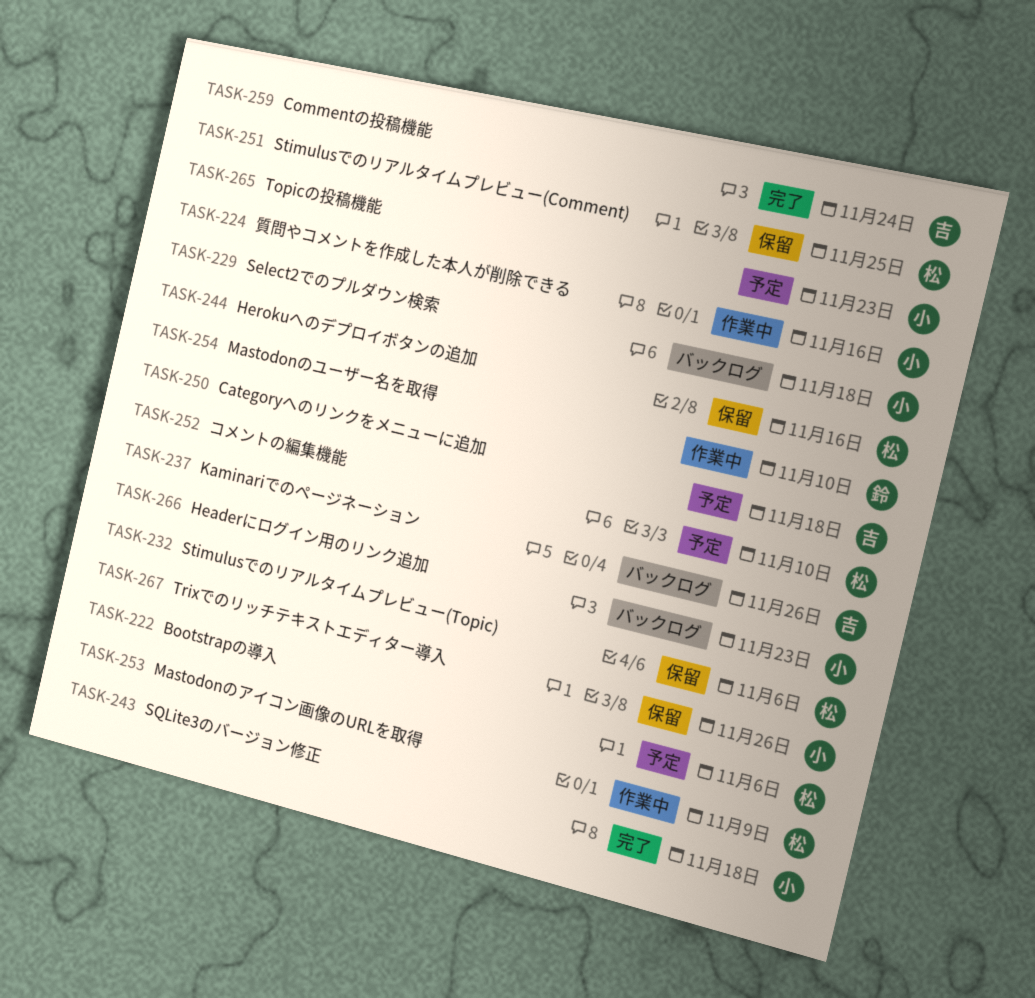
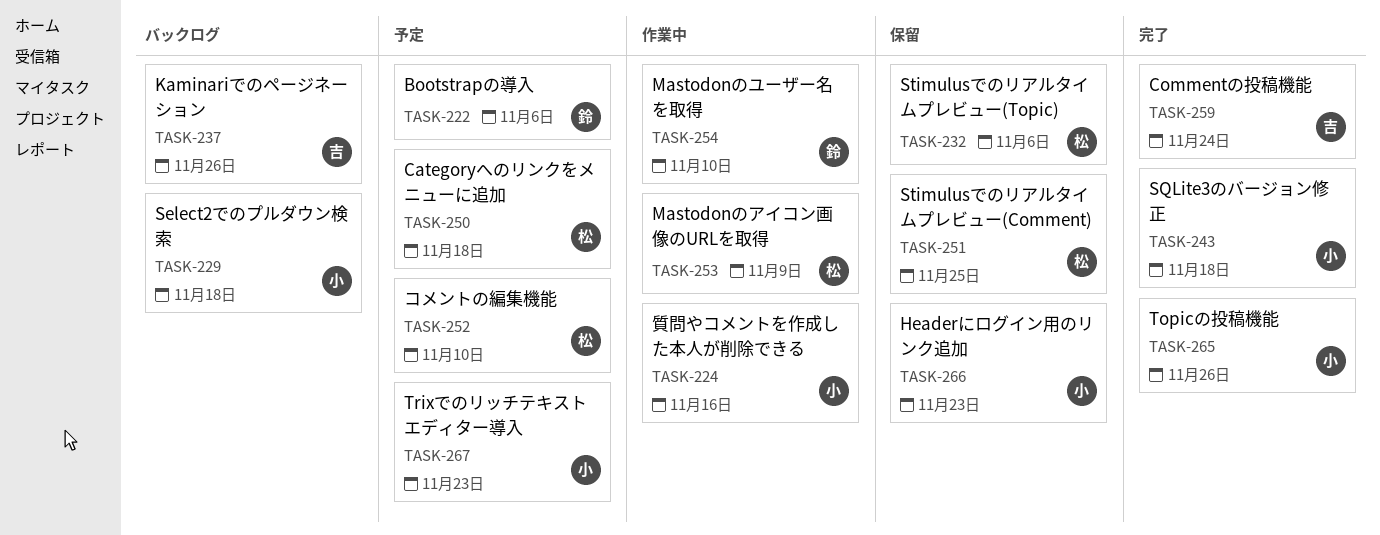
TASK-222, owner: 松 -> 鈴
TASK-244: present -> none
TASK-250, owner: 吉 -> 松
TASK-265, status: 予定 -> 完了
TASK-265, due: Nov 23 -> Nov 26
TASK-266, status: バックログ -> 保留
TASK-267, status: 保留 -> 予定
TASK-267, due: Nov 26 -> Nov 23

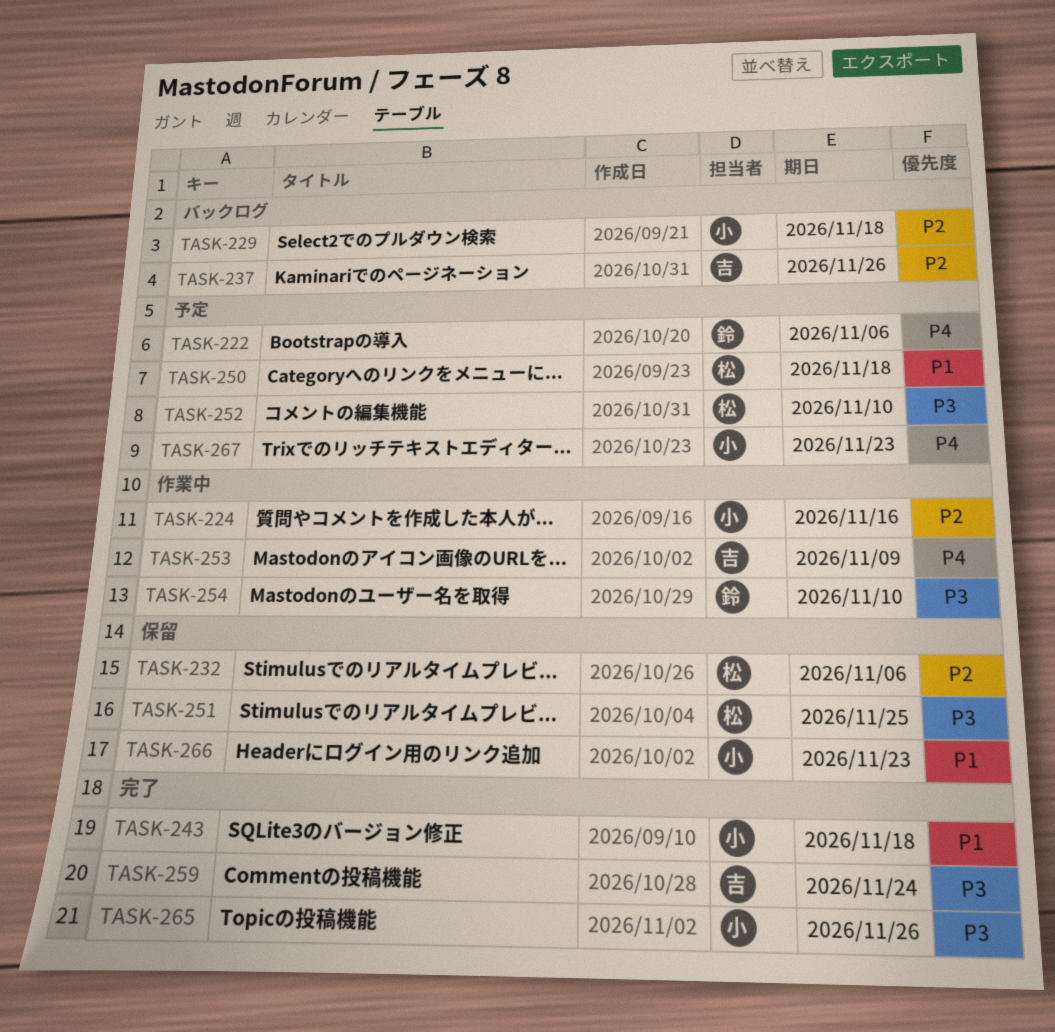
TASK-253, owner: 松 -> 吉

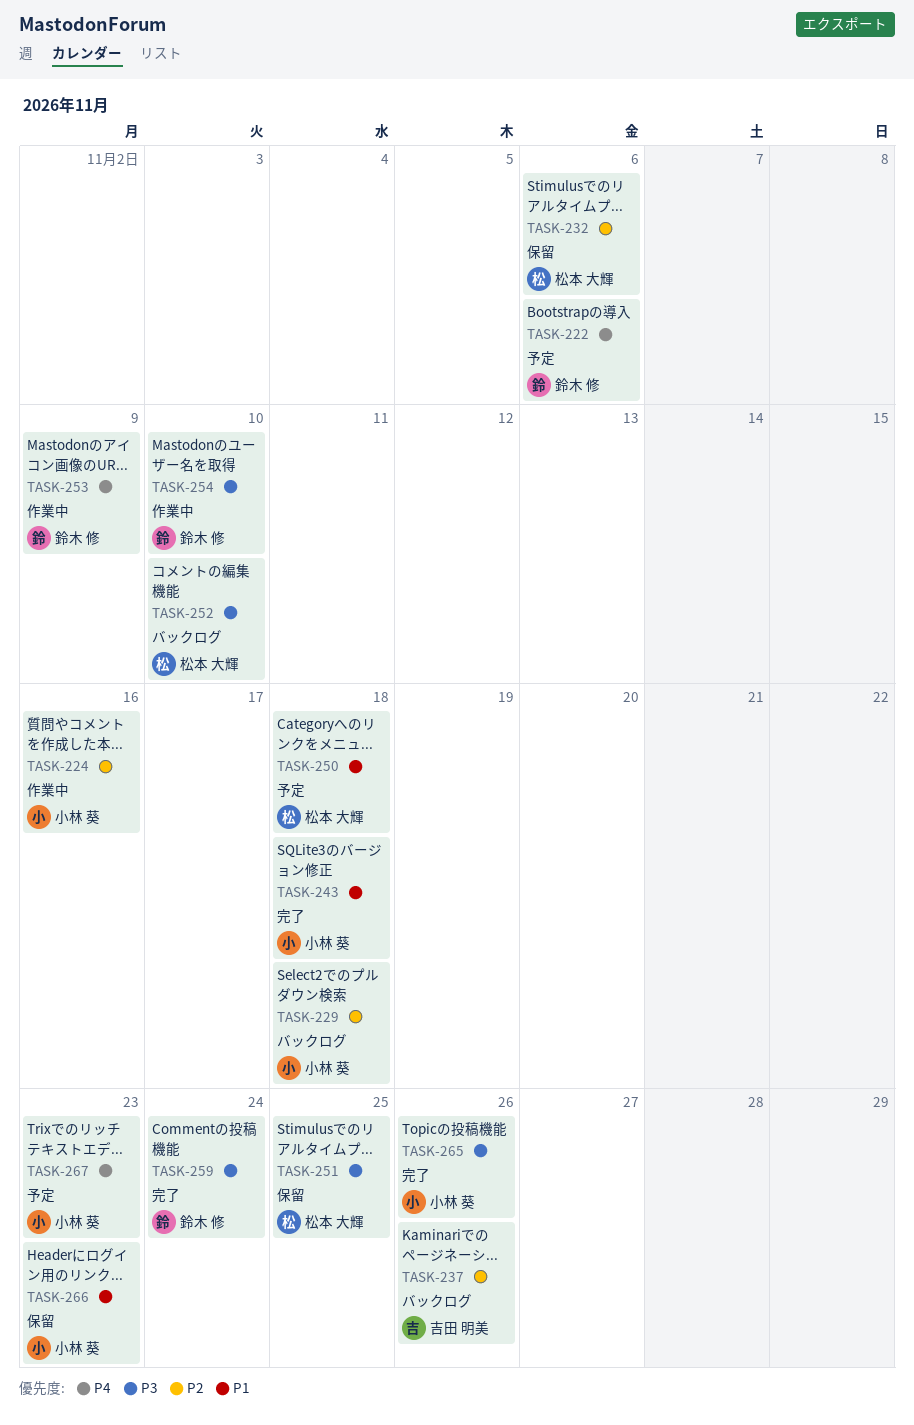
TASK-252, status: 予定 -> バックログ
TASK-253, owner: 吉田 明美 -> 鈴木 修
TASK-259, owner: 吉田 明美 -> 鈴木 修

